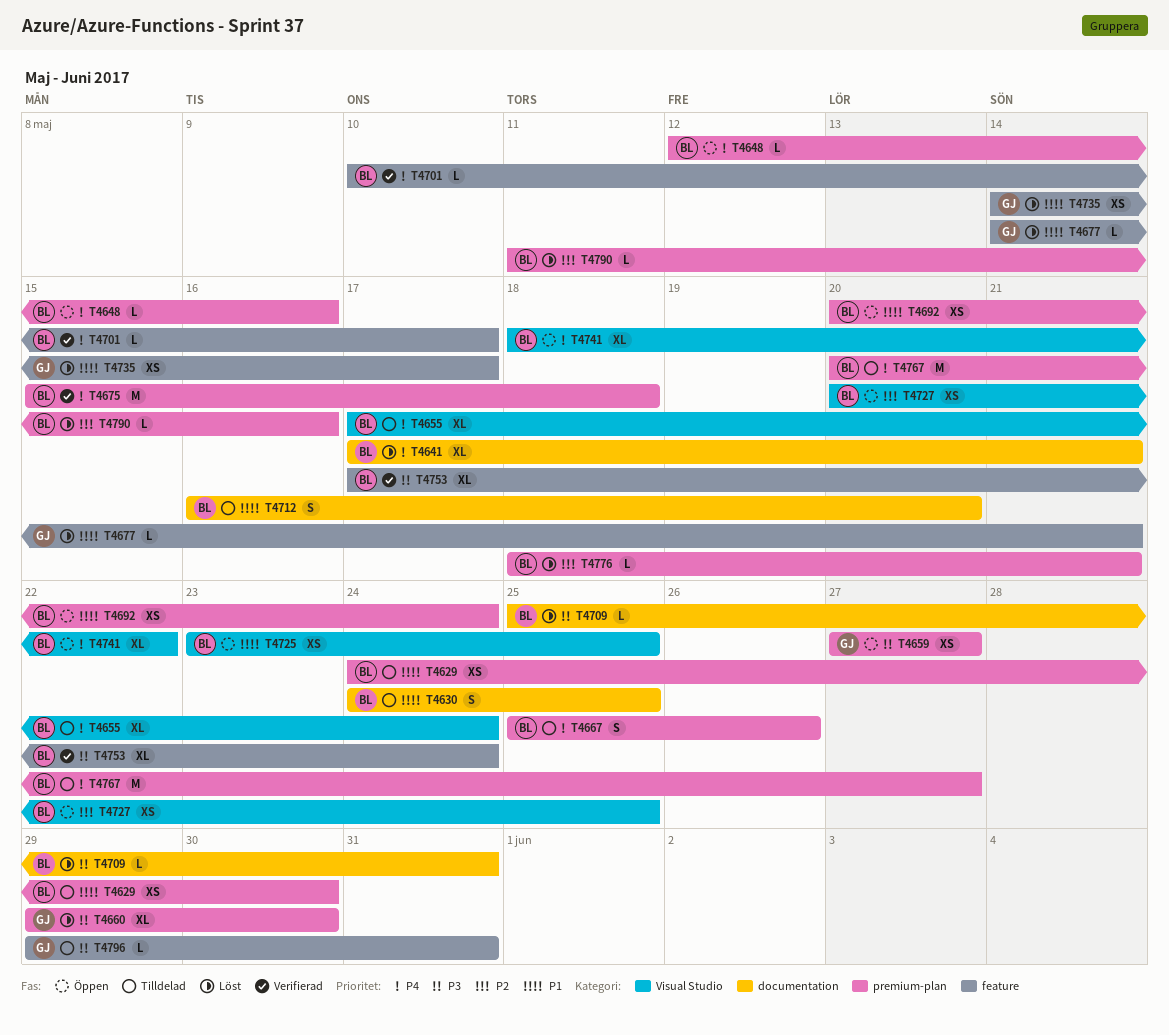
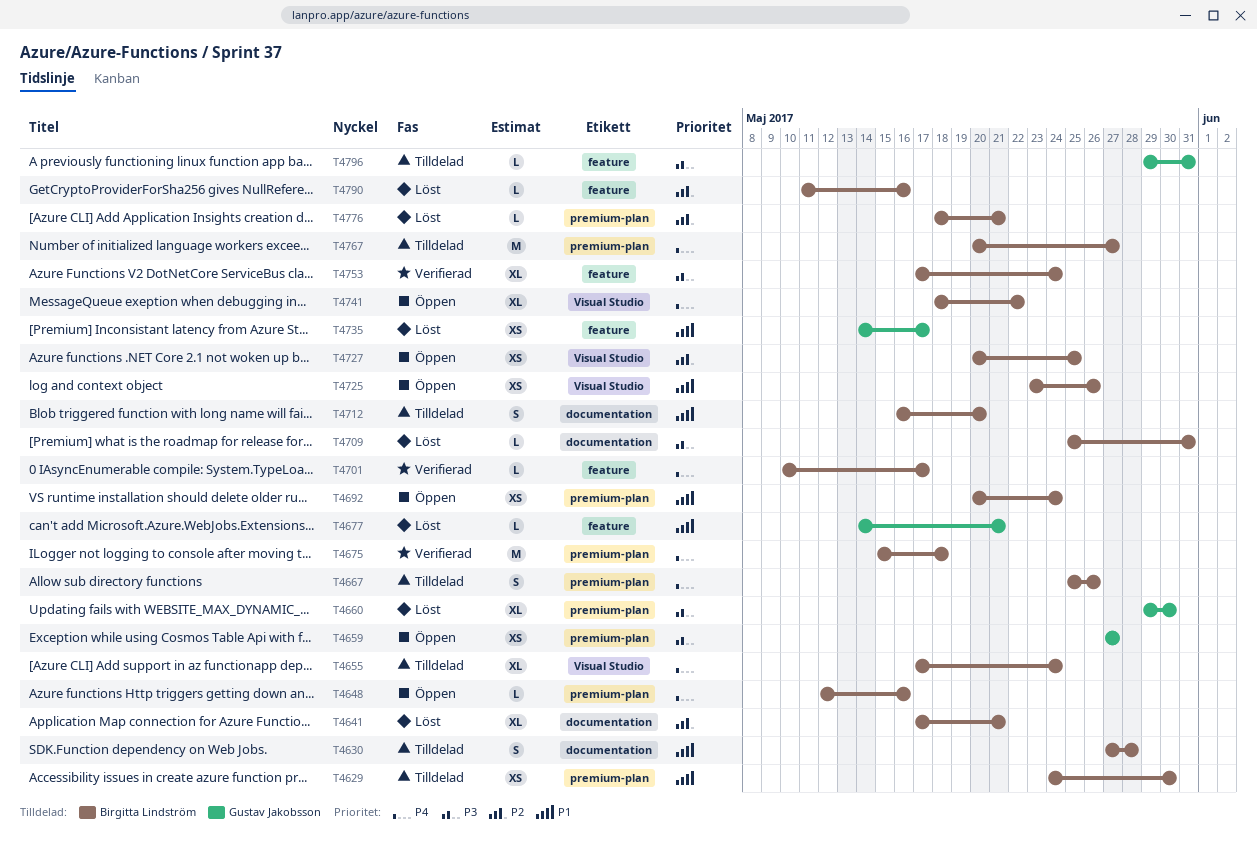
T4630, start: May 24 -> May 27
T4630, due: May 25 -> May 28
T4641, priority: P4 -> P2
T4725, due: May 25 -> May 26
T4790, label: premium-plan -> feature

